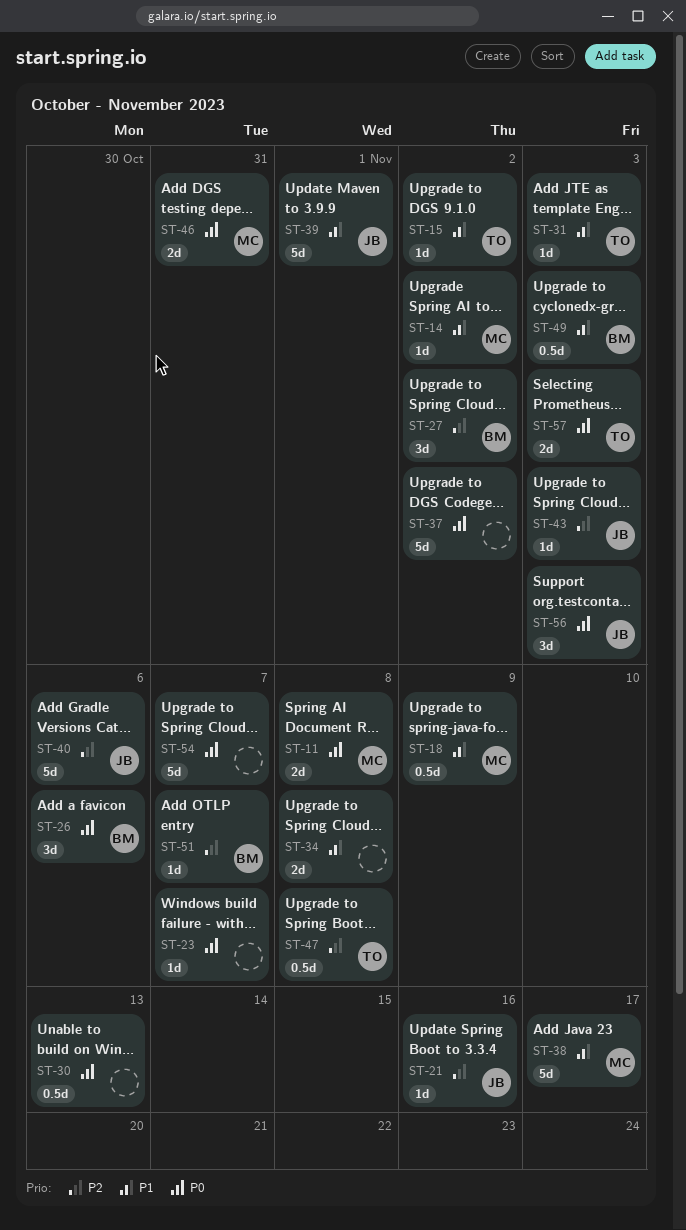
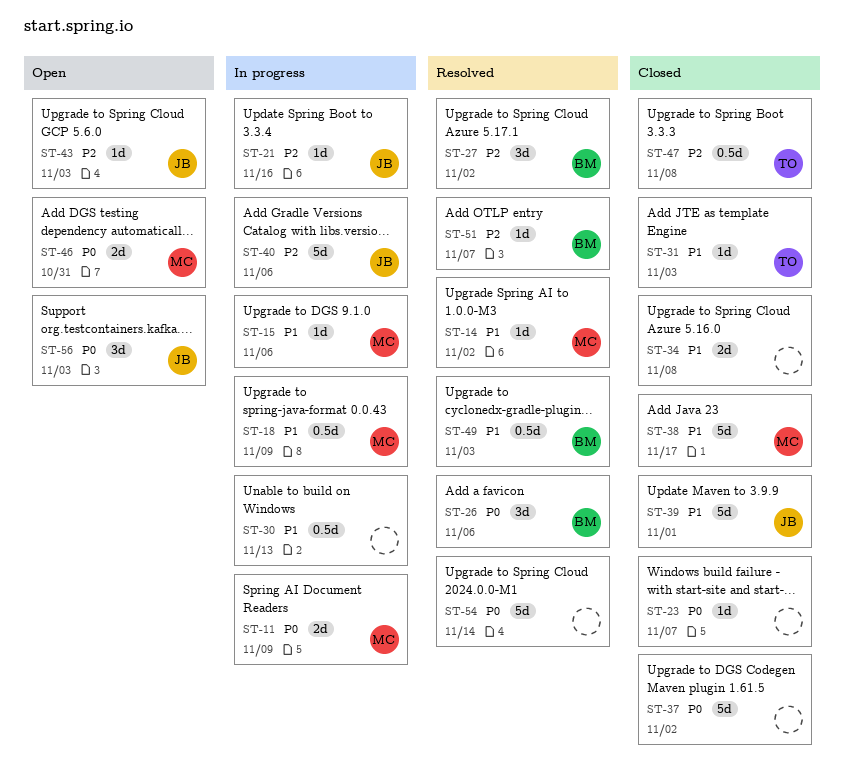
ST-11, due: Nov 8 -> Nov 9
ST-15, owner: TO -> MC
ST-15, due: Nov 2 -> Nov 6
ST-30, priority: P0 -> P1
ST-54, due: Nov 7 -> Nov 14
ST-57: present -> none

